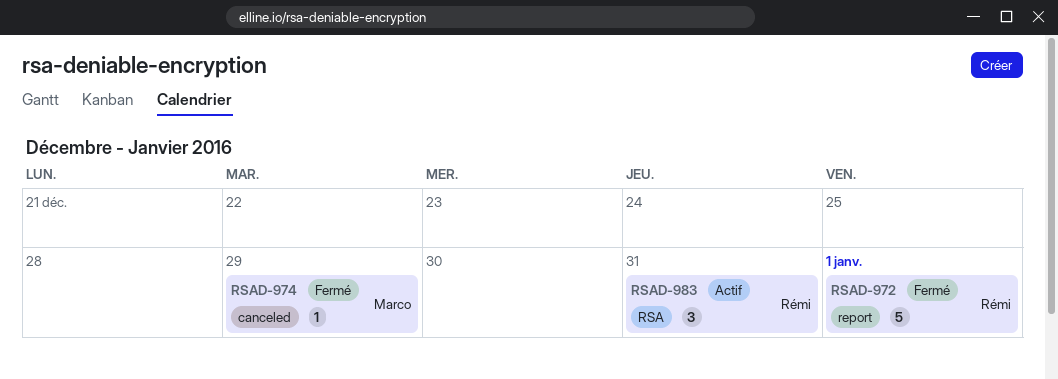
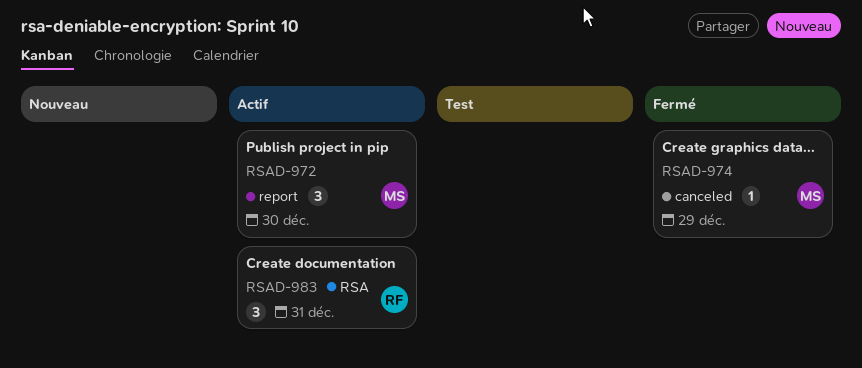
RSAD-972, status: Fermé -> Actif
RSAD-972, owner: Rémi -> Marco
RSAD-972, estimate: 5 -> 3
RSAD-972, due: Jan 1 -> Dec 30

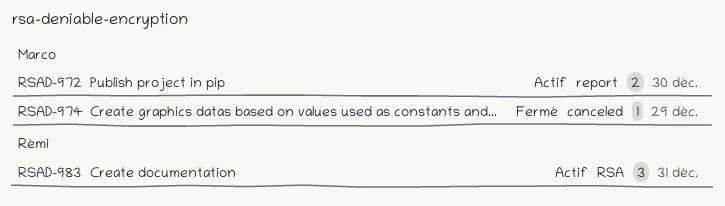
RSAD-972, estimate: 3 -> 2

